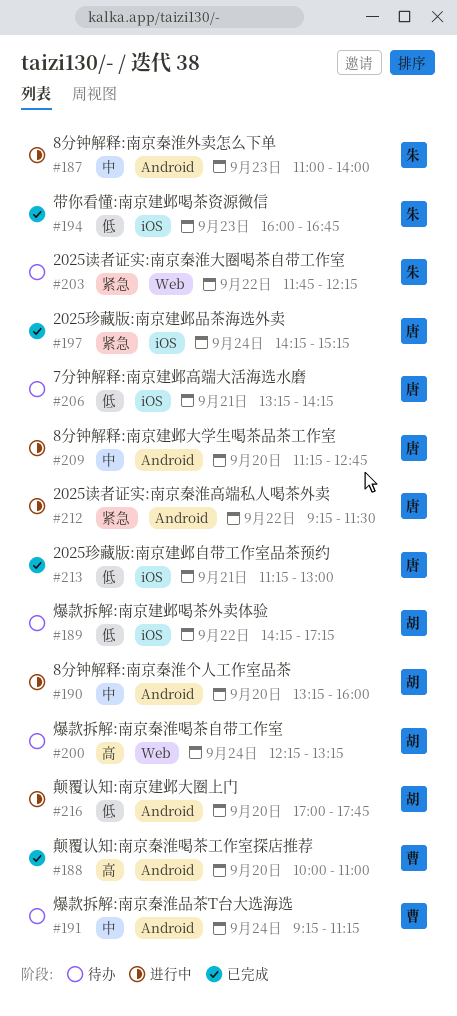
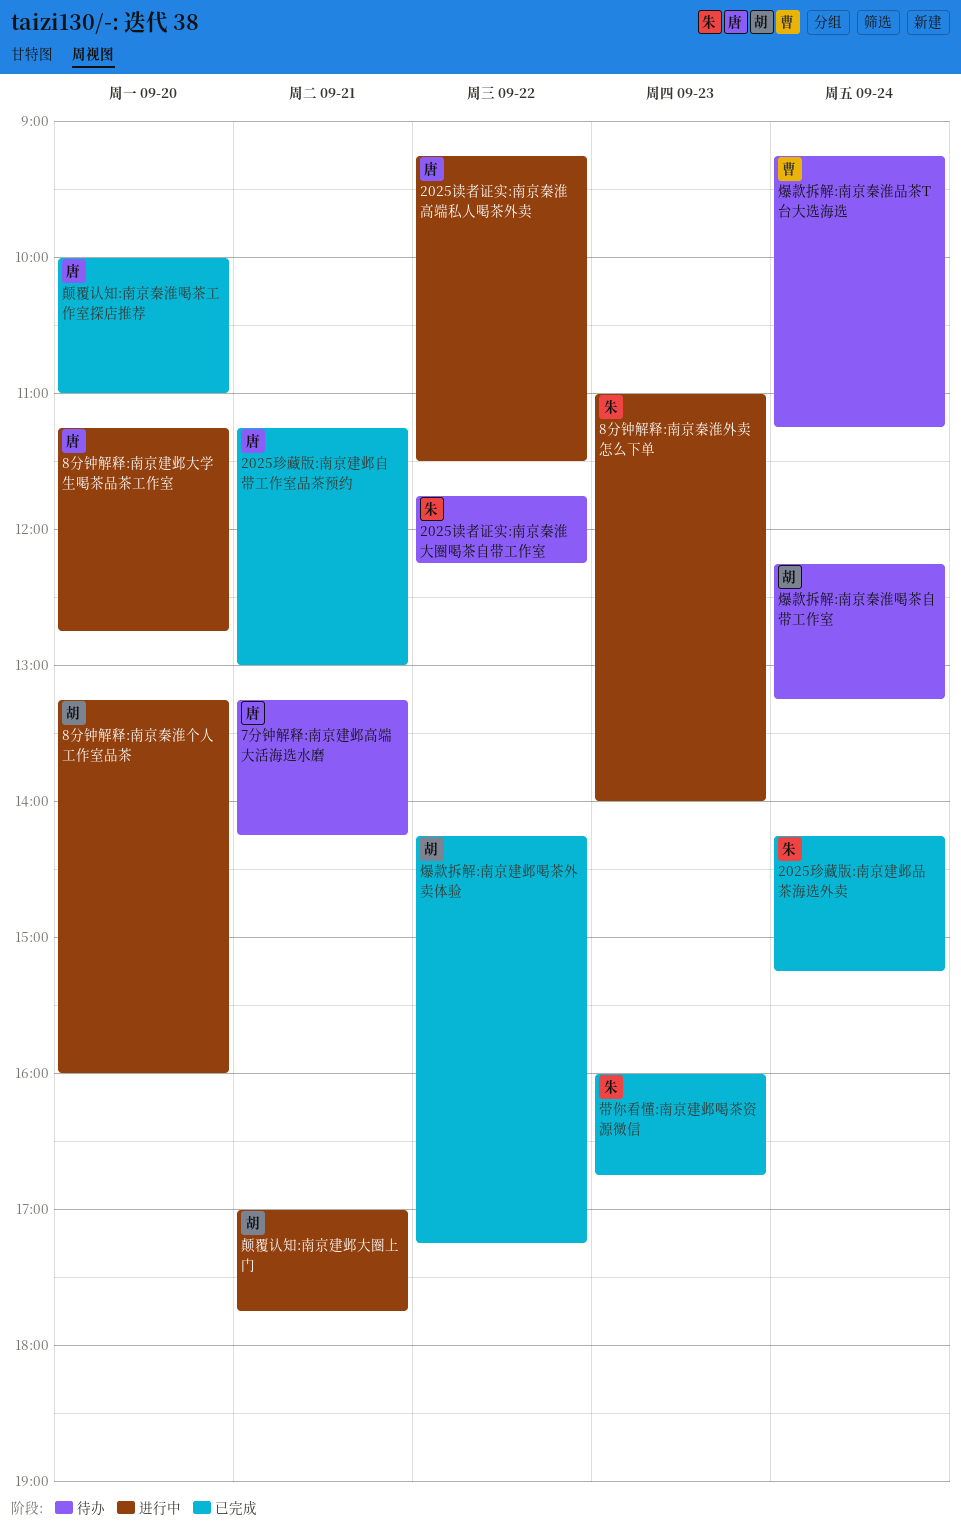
2025珍藏版:南京建邺品茶海选外卖, owner: 唐 -> 朱
爆款拆解:南京建邺喝茶外卖体验, status: 待办 -> 已完成
颠覆认知:南京建邺大圈上门, day: Sep 20 -> Sep 21
颠覆认知:南京秦淮喝茶工作室探店推荐, owner: 曹 -> 唐

